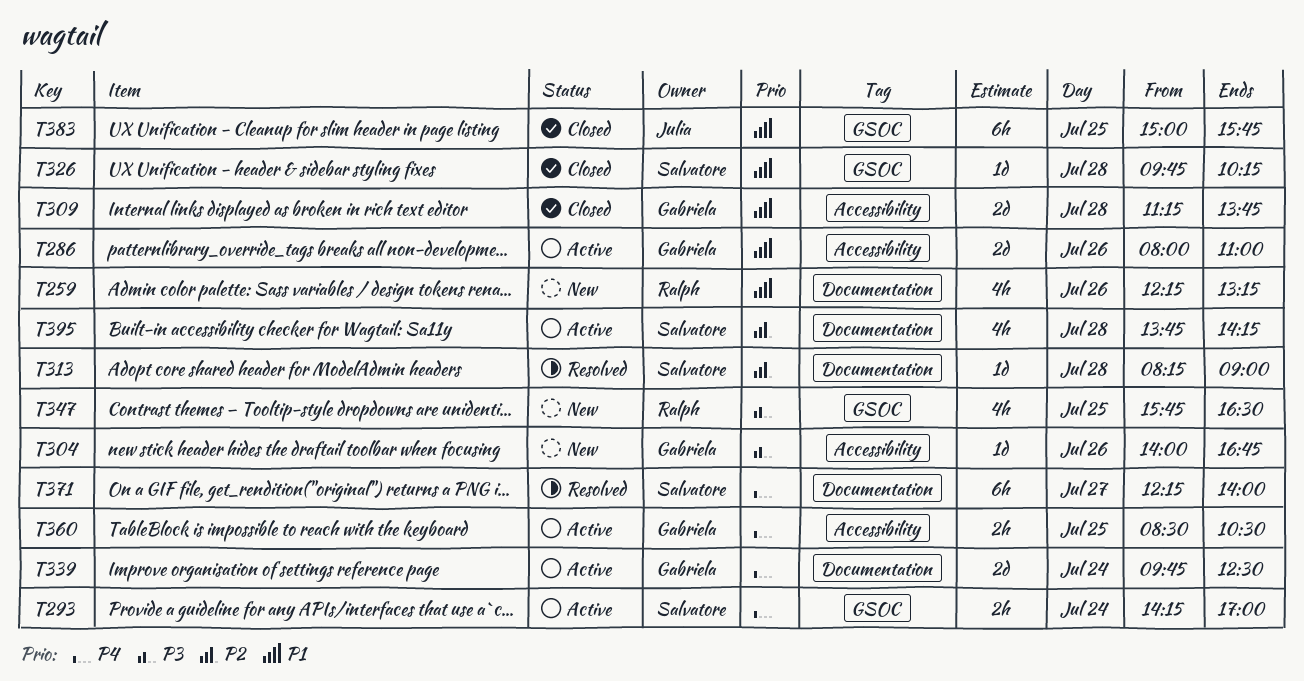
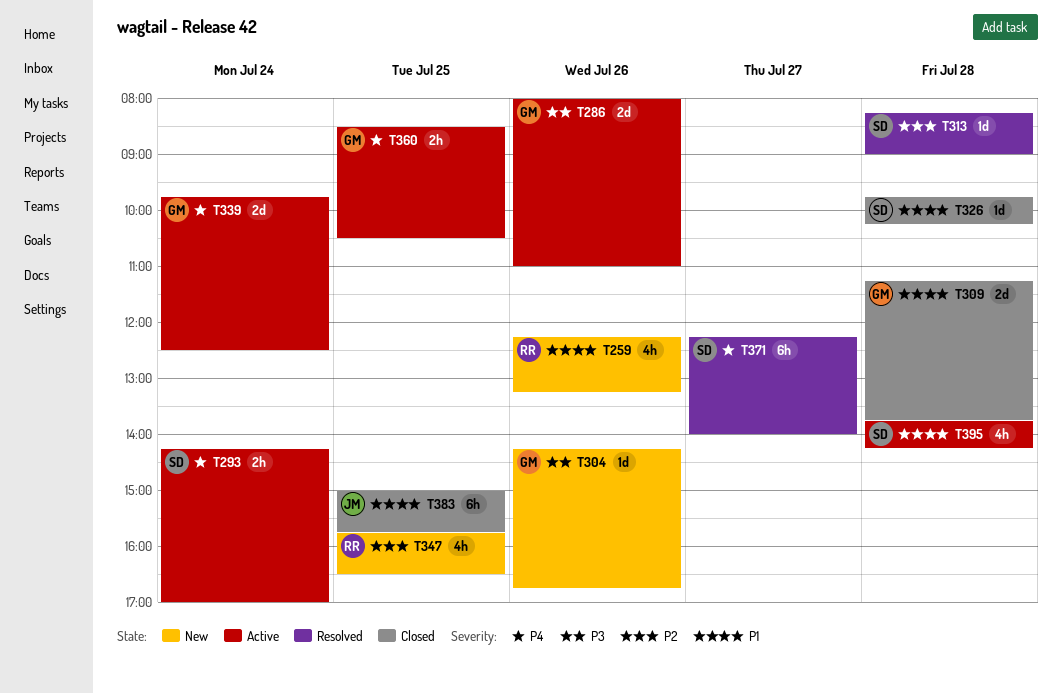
T286, priority: P1 -> P3
T304, begins: 14:00 -> 14:15
T347, priority: P3 -> P2
T395, priority: P2 -> P1

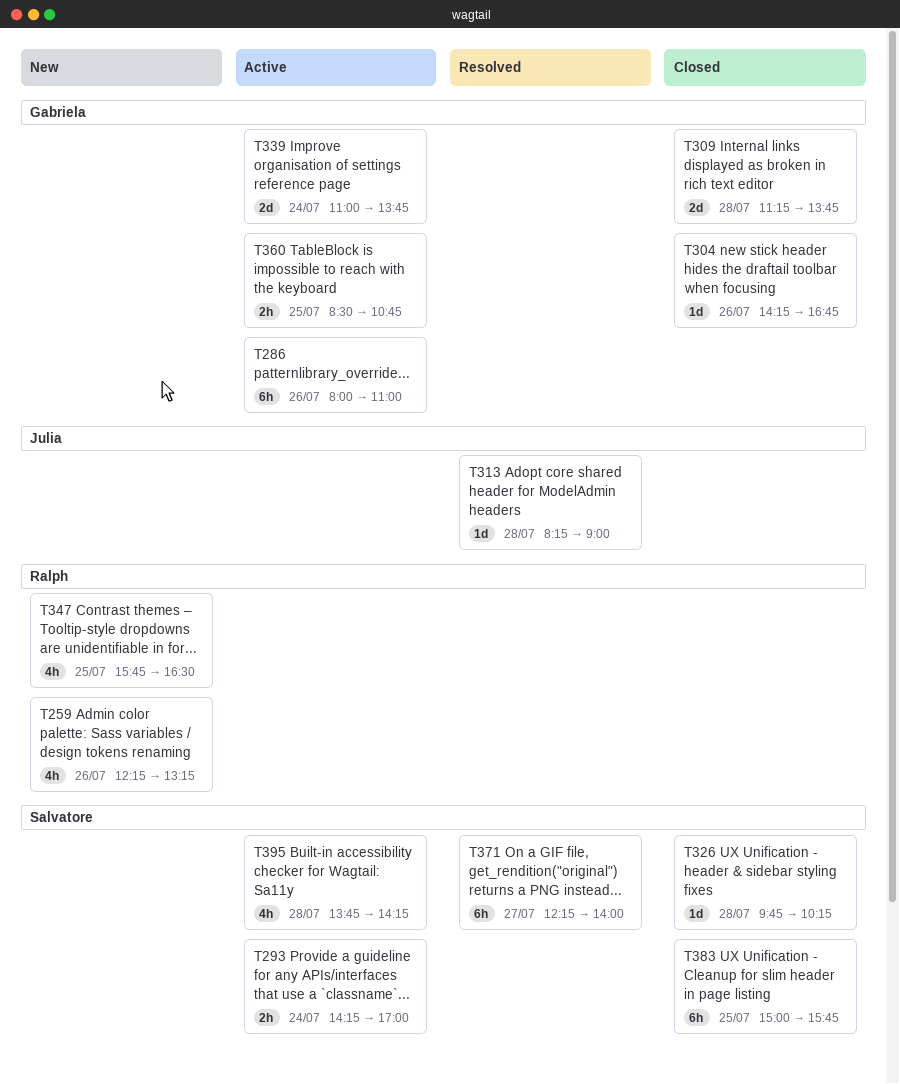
T286, estimate: 2d -> 6h
T304, status: New -> Closed
T313, owner: Salvatore -> Julia
T339, begins: 09:45 -> 11:00
T339, ends: 12:30 -> 13:45
T360, ends: 10:30 -> 10:45
T383, owner: Julia -> Salvatore

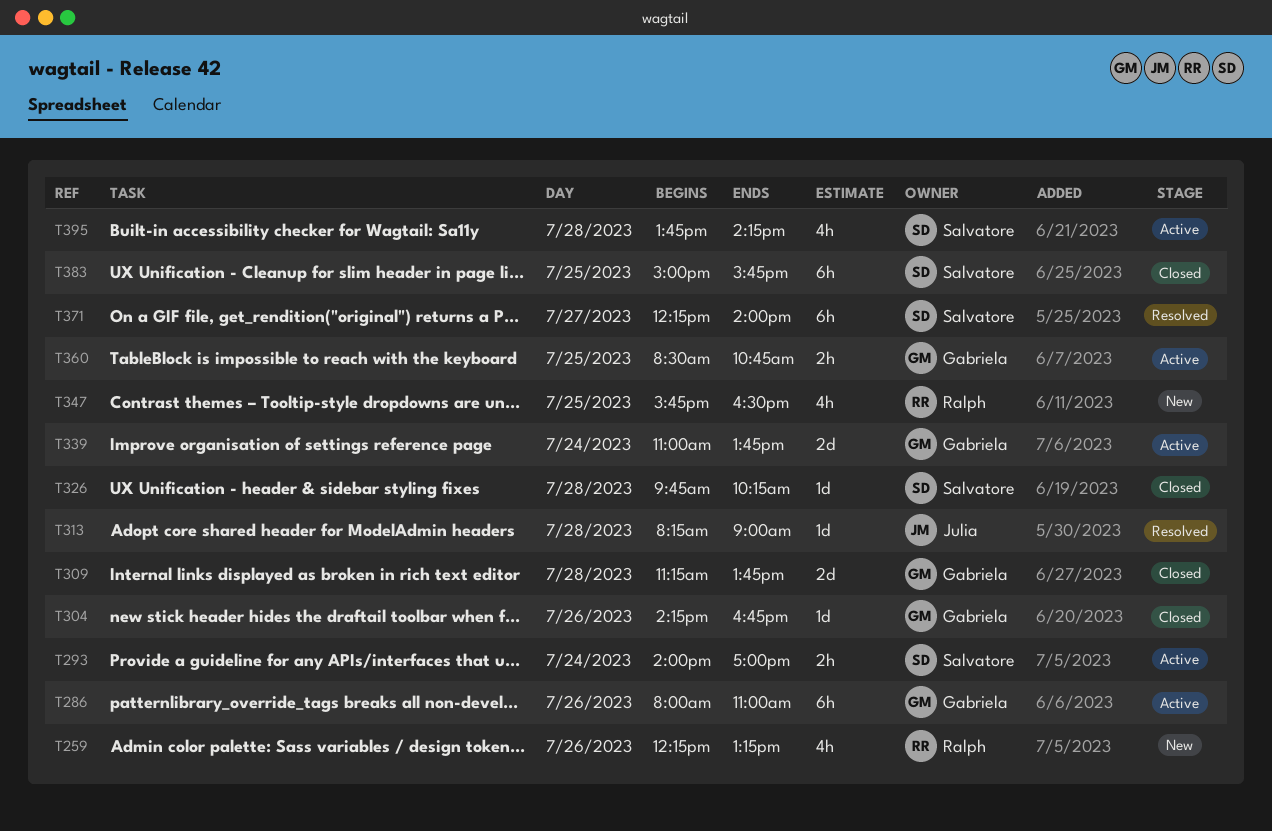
T293, begins: 14:15 -> 14:00

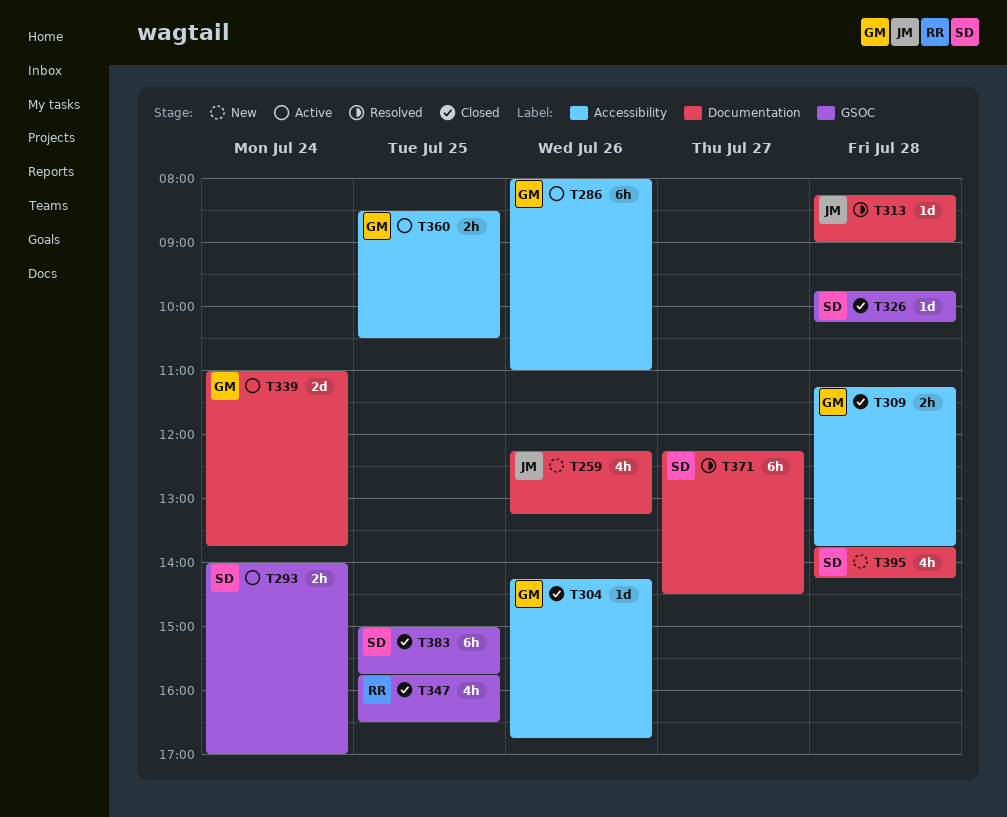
T259, owner: Ralph -> Julia
T309, estimate: 2d -> 2h
T347, status: New -> Closed
T360, ends: 10:45 -> 10:30
T371, ends: 14:00 -> 14:30
T395, status: Active -> New

